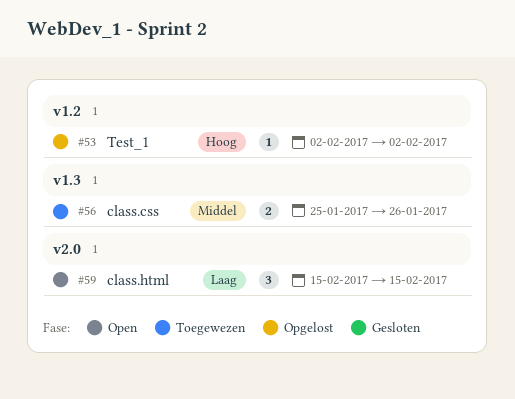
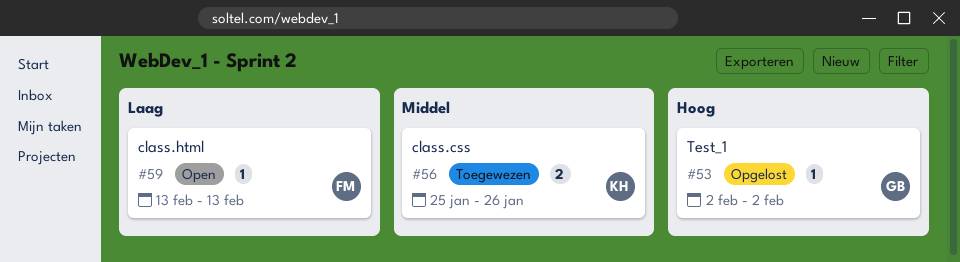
#59, estimate: 3 -> 1
#59, start: Feb 15 -> Feb 13
#59, due: Feb 15 -> Feb 13

